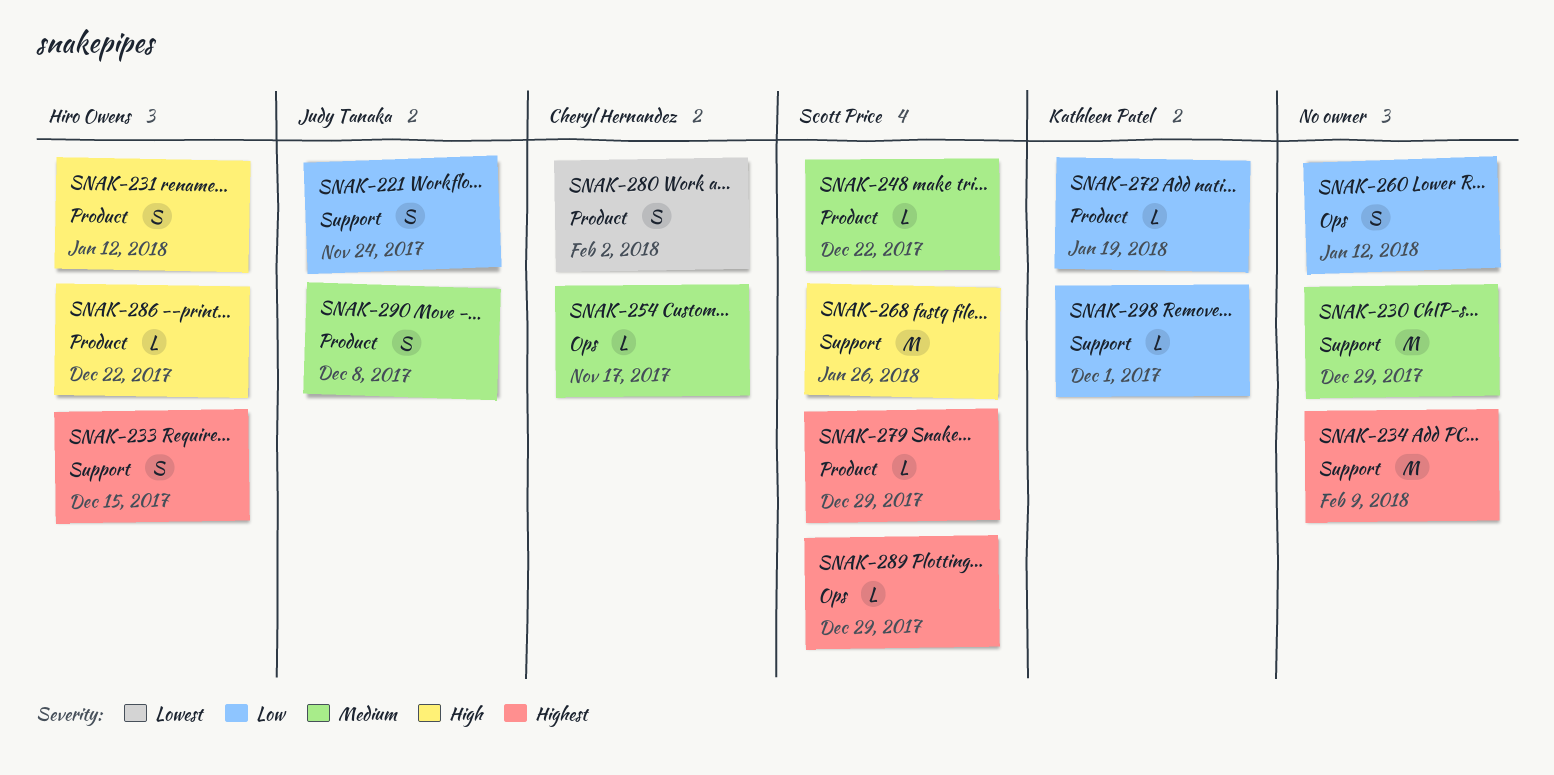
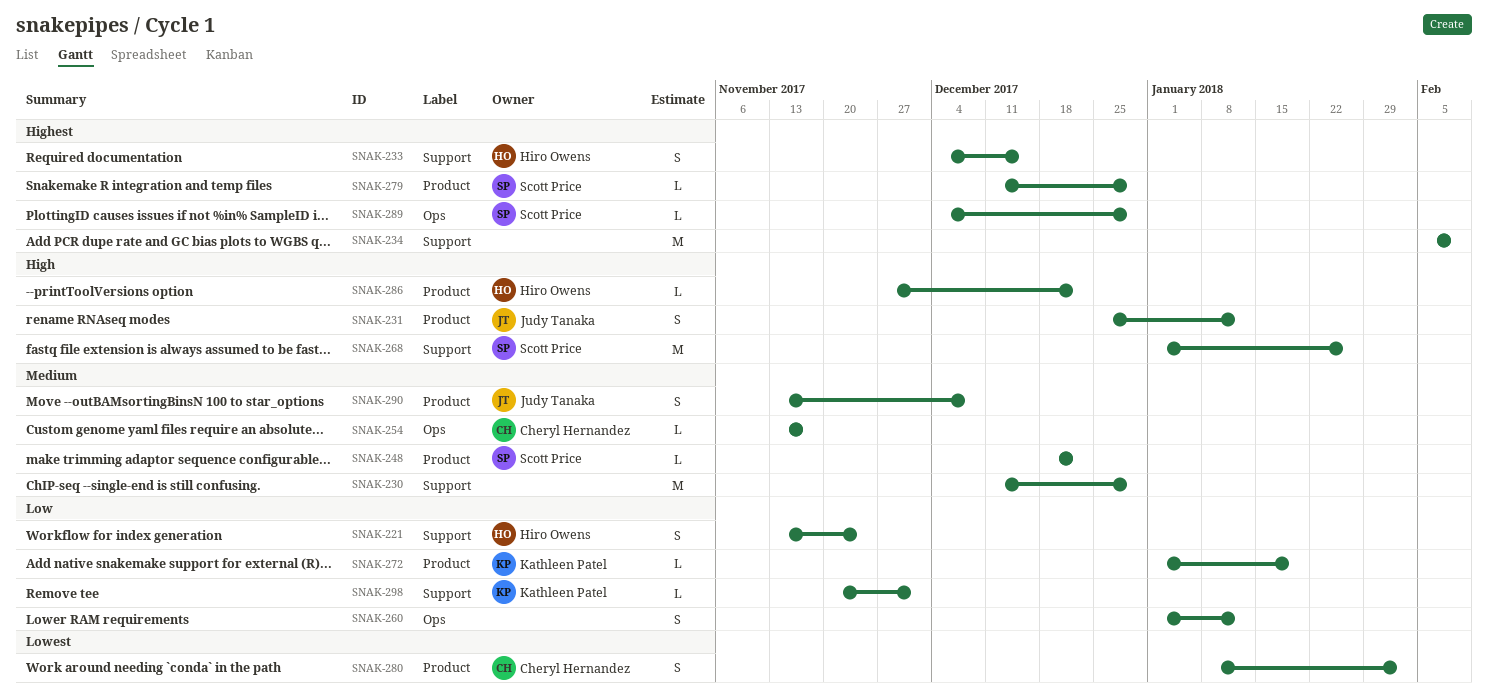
SNAK-221, owner: Judy Tanaka -> Hiro Owens
SNAK-231, owner: Hiro Owens -> Judy Tanaka

